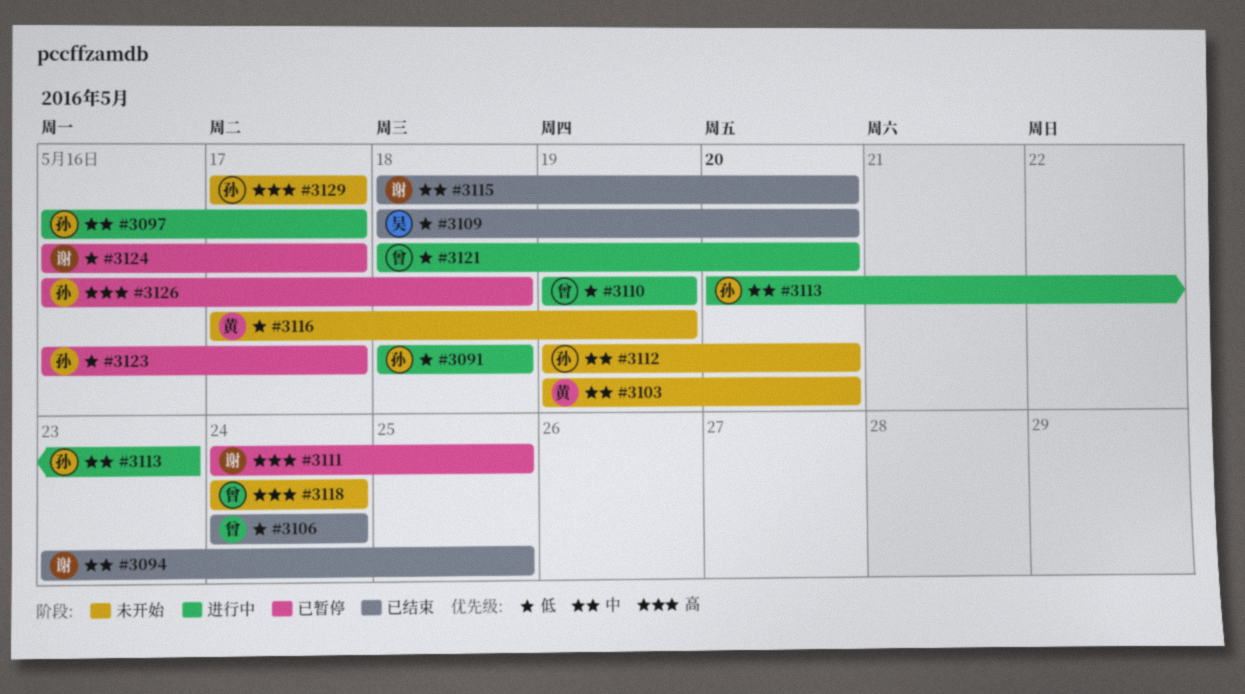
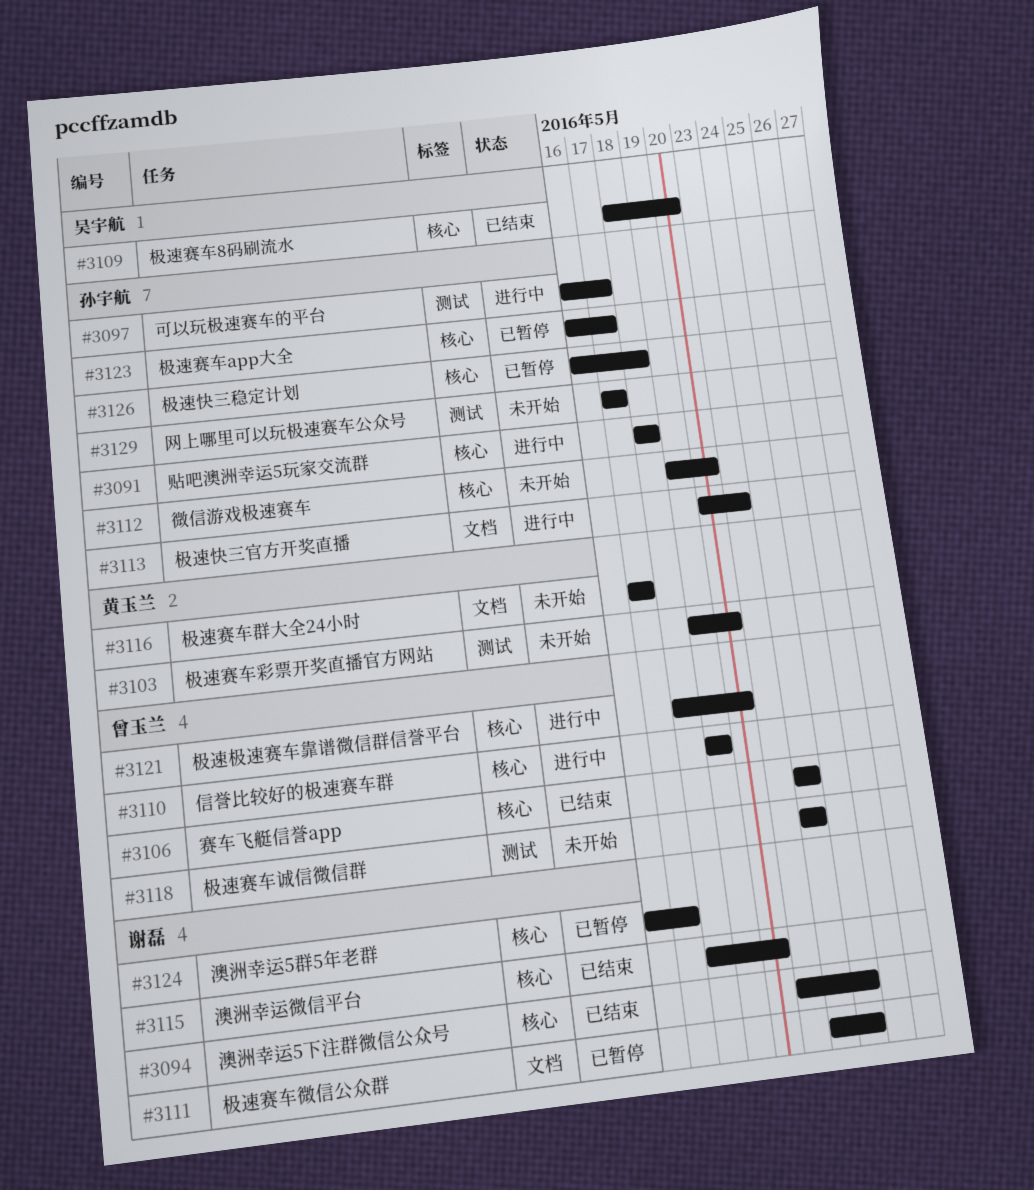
#3116, due: May 19 -> May 17

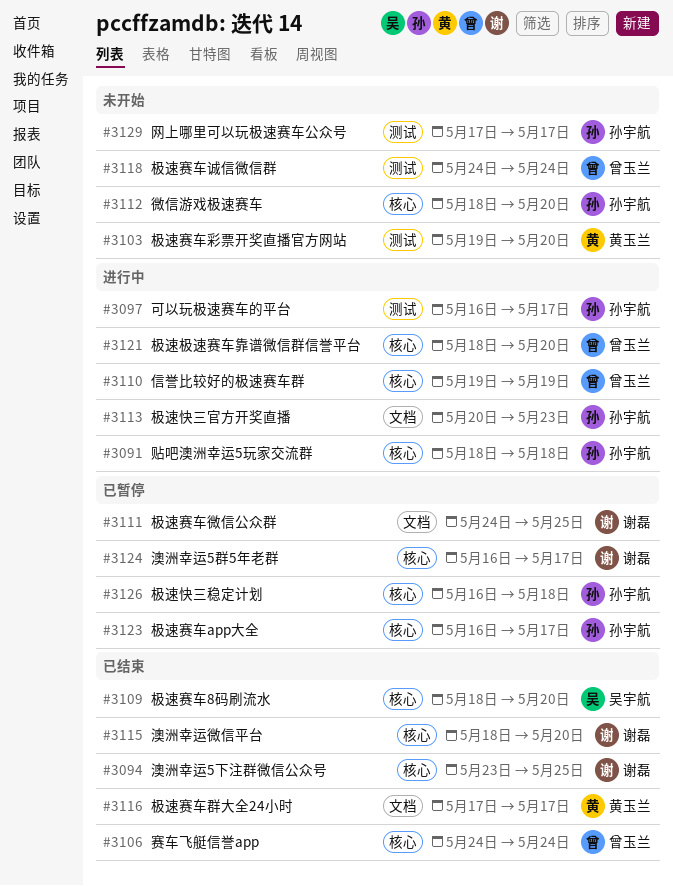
#3112, start: May 19 -> May 18
#3116, status: 未开始 -> 已结束

